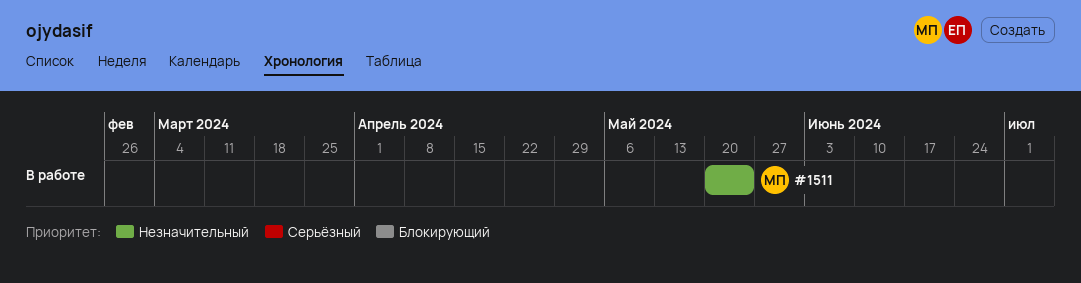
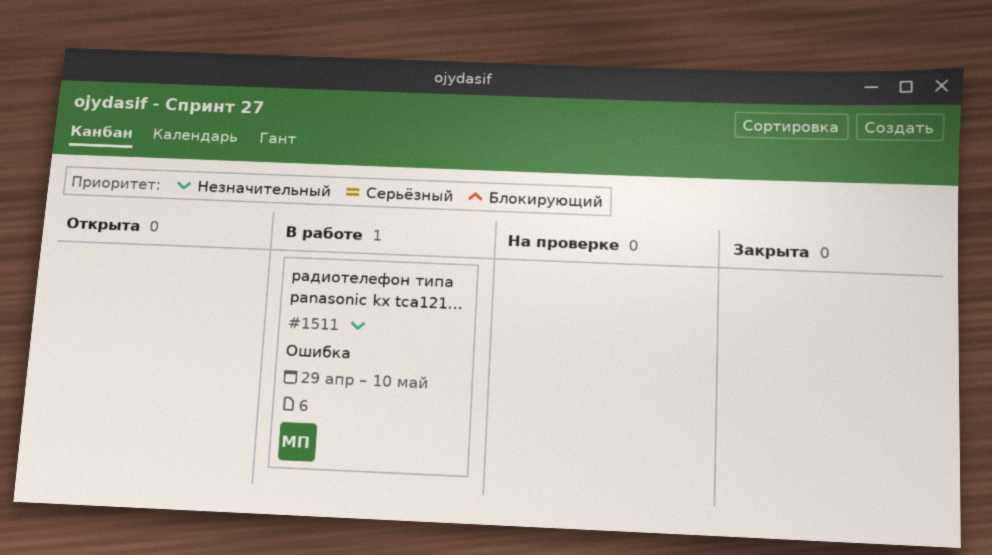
#1511, start: May 20 -> Apr 29
#1511, due: May 24 -> May 10

